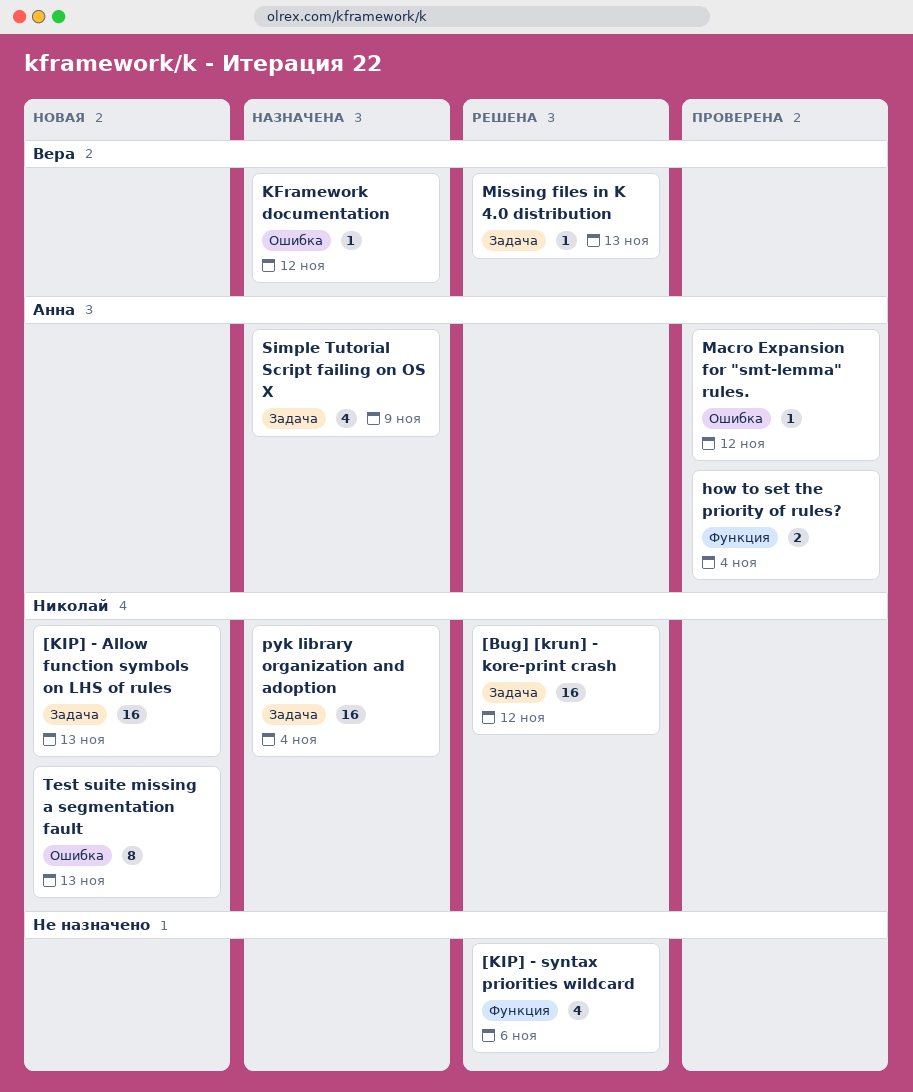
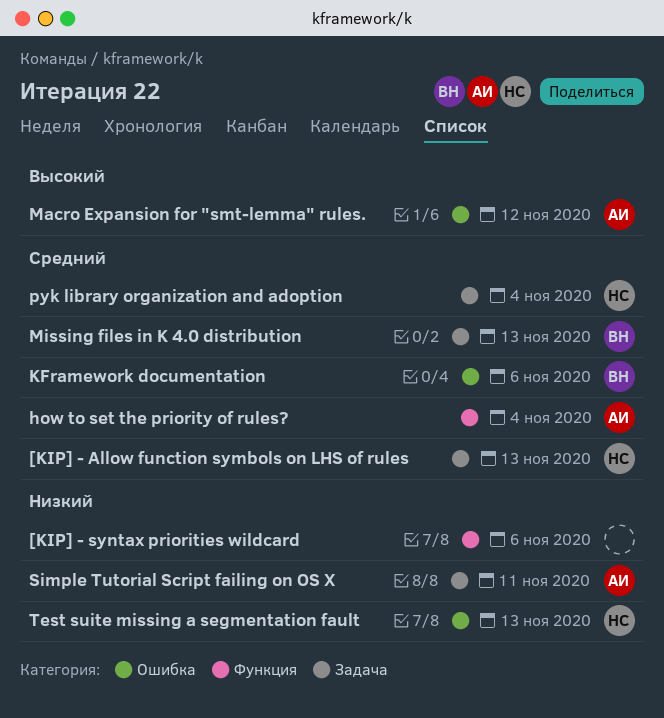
[Bug] [krun] - kore-print crash: present -> none
KFramework documentation, due: Nov 12 -> Nov 6
Simple Tutorial Script failing on OS X, due: Nov 9 -> Nov 11

